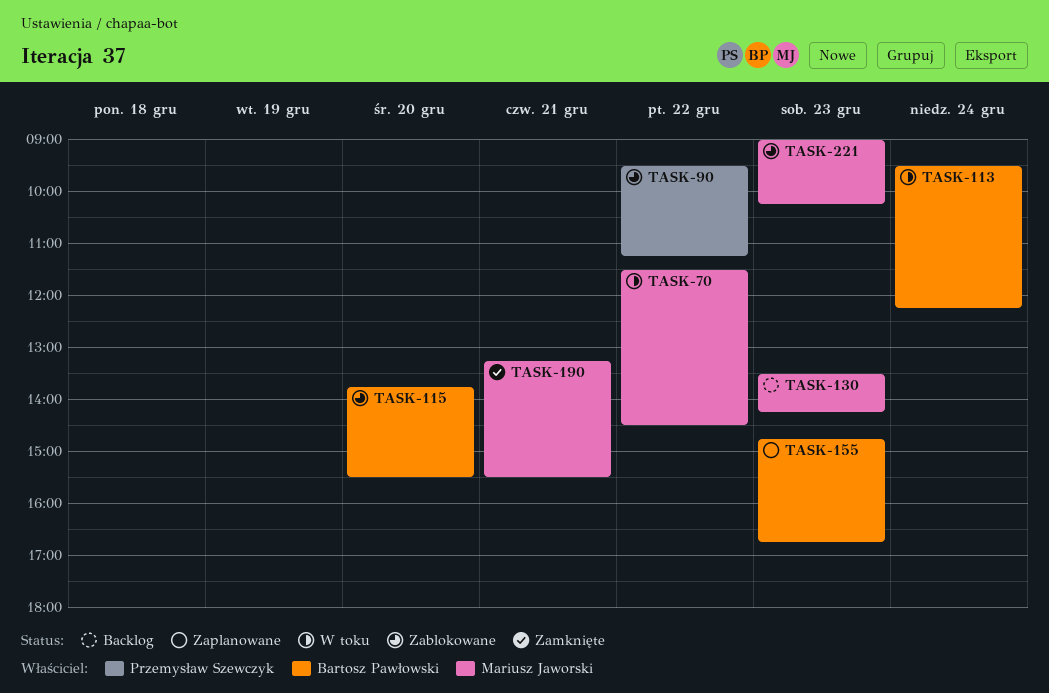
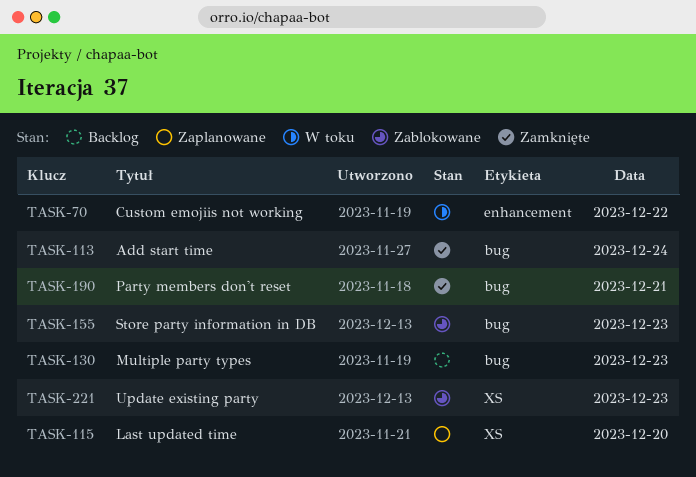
TASK-90: present -> none
TASK-113, status: W toku -> Zamknięte
TASK-115, status: Zablokowane -> Zaplanowane
TASK-155, status: Zaplanowane -> Zablokowane

